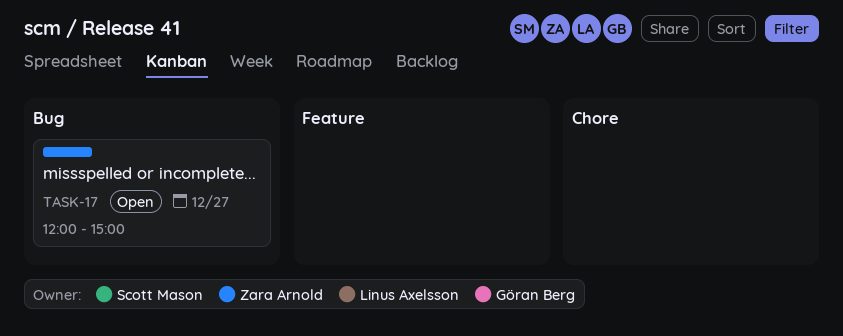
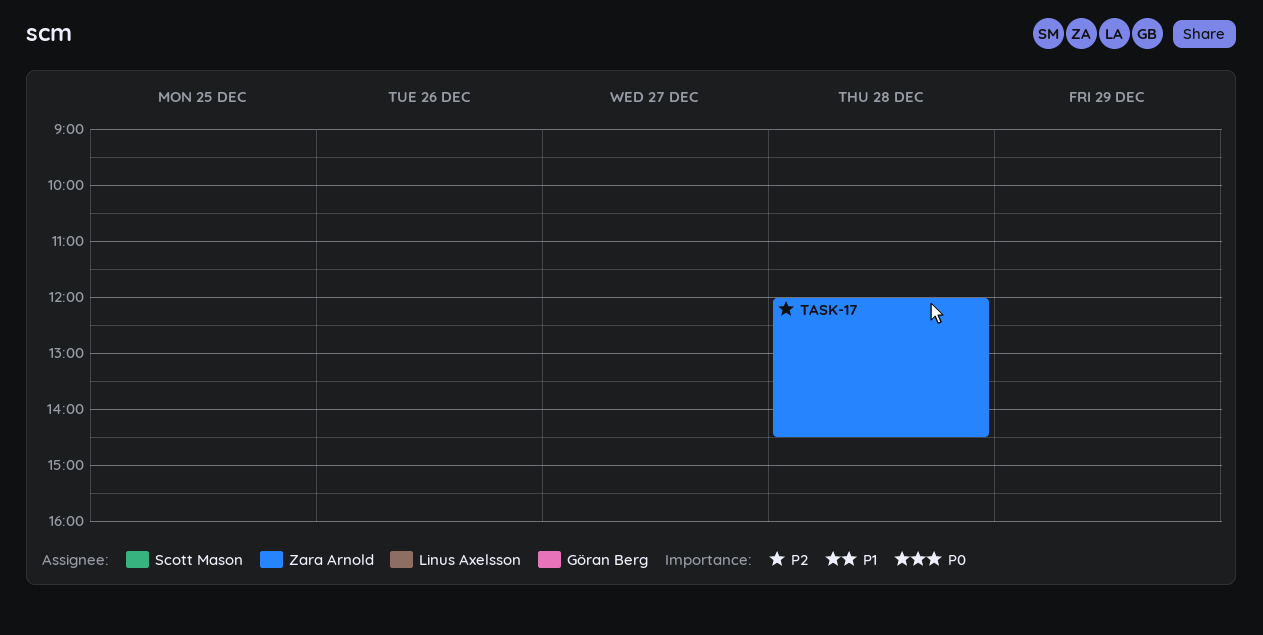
TASK-17, day: Dec 27 -> Dec 28
TASK-17, ends: 15:00 -> 14:30

